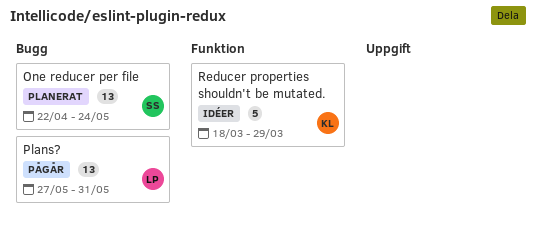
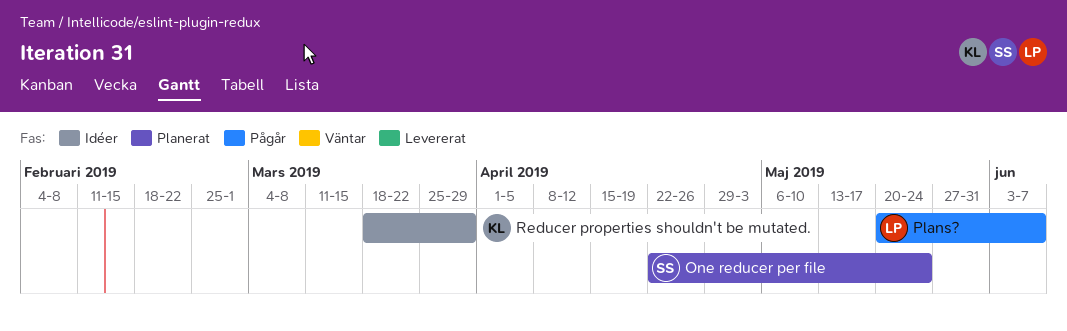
Plans?, start: May 27 -> May 20
Plans?, due: May 31 -> Jun 7

